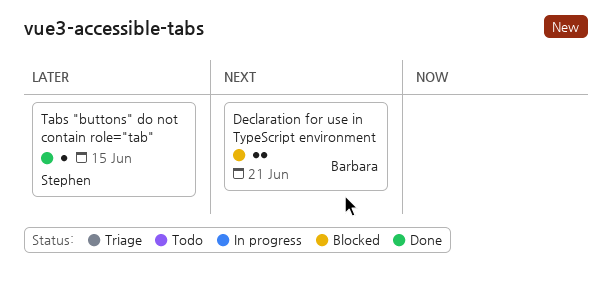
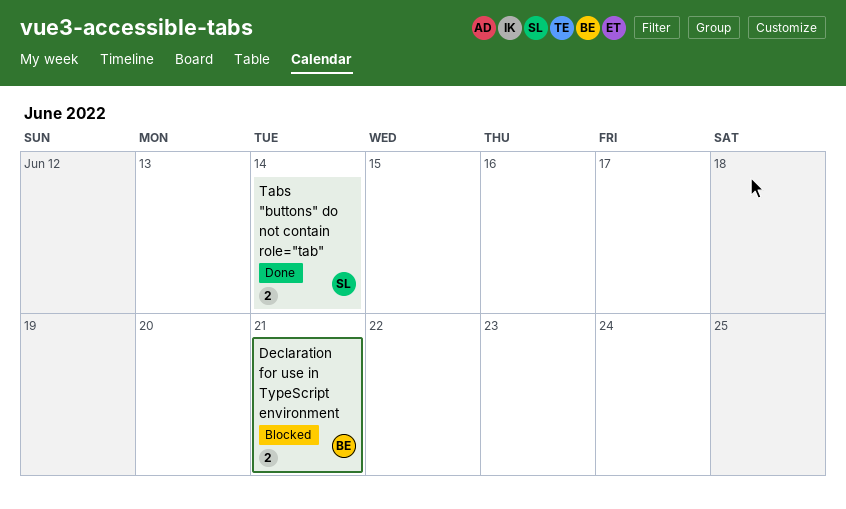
Tabs "buttons" do not contain role="tab", estimate: 1 -> 2
Tabs "buttons" do not contain role="tab", due: Jun 15 -> Jun 14

